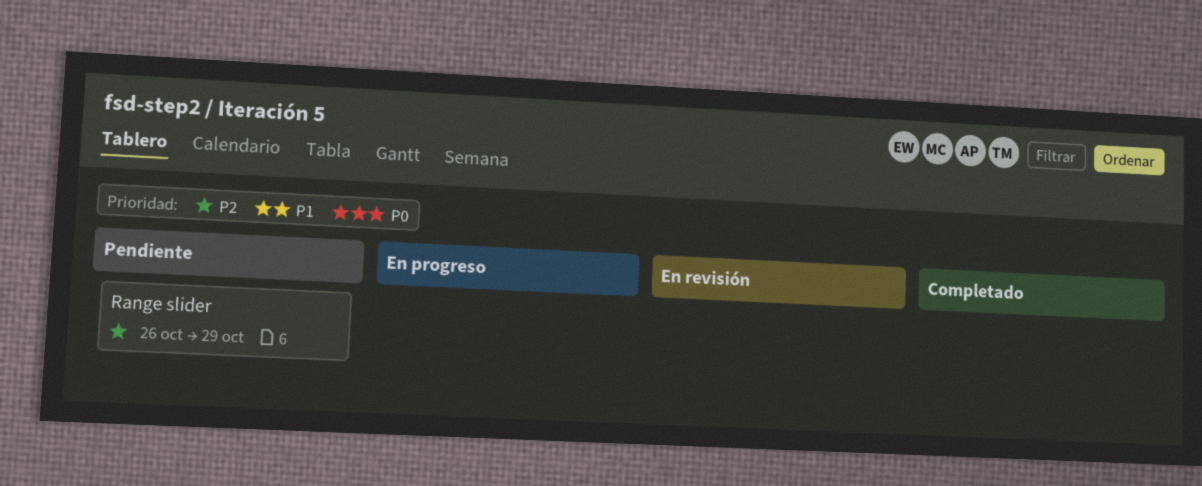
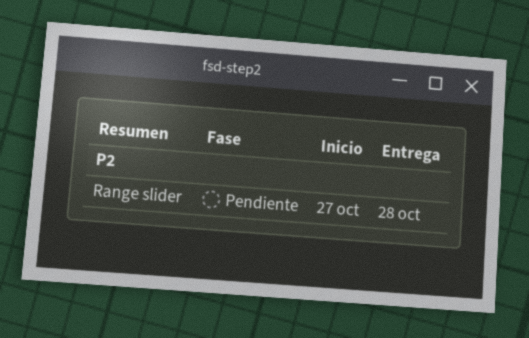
Range slider, start: Oct 26 -> Oct 27
Range slider, due: Oct 29 -> Oct 28

